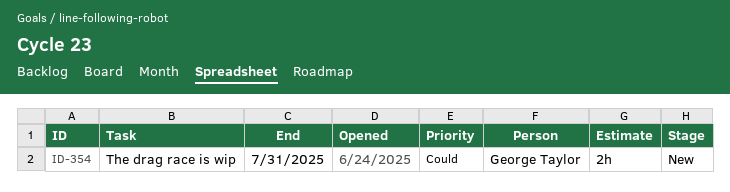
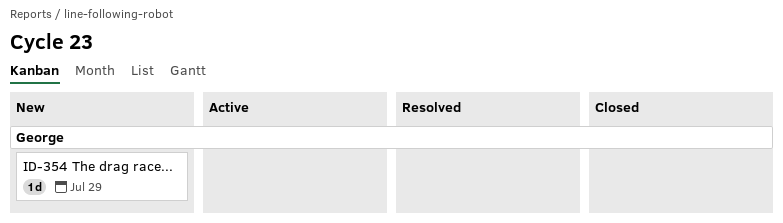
ID-354, estimate: 2h -> 1d
ID-354, due: Jul 31 -> Jul 29

